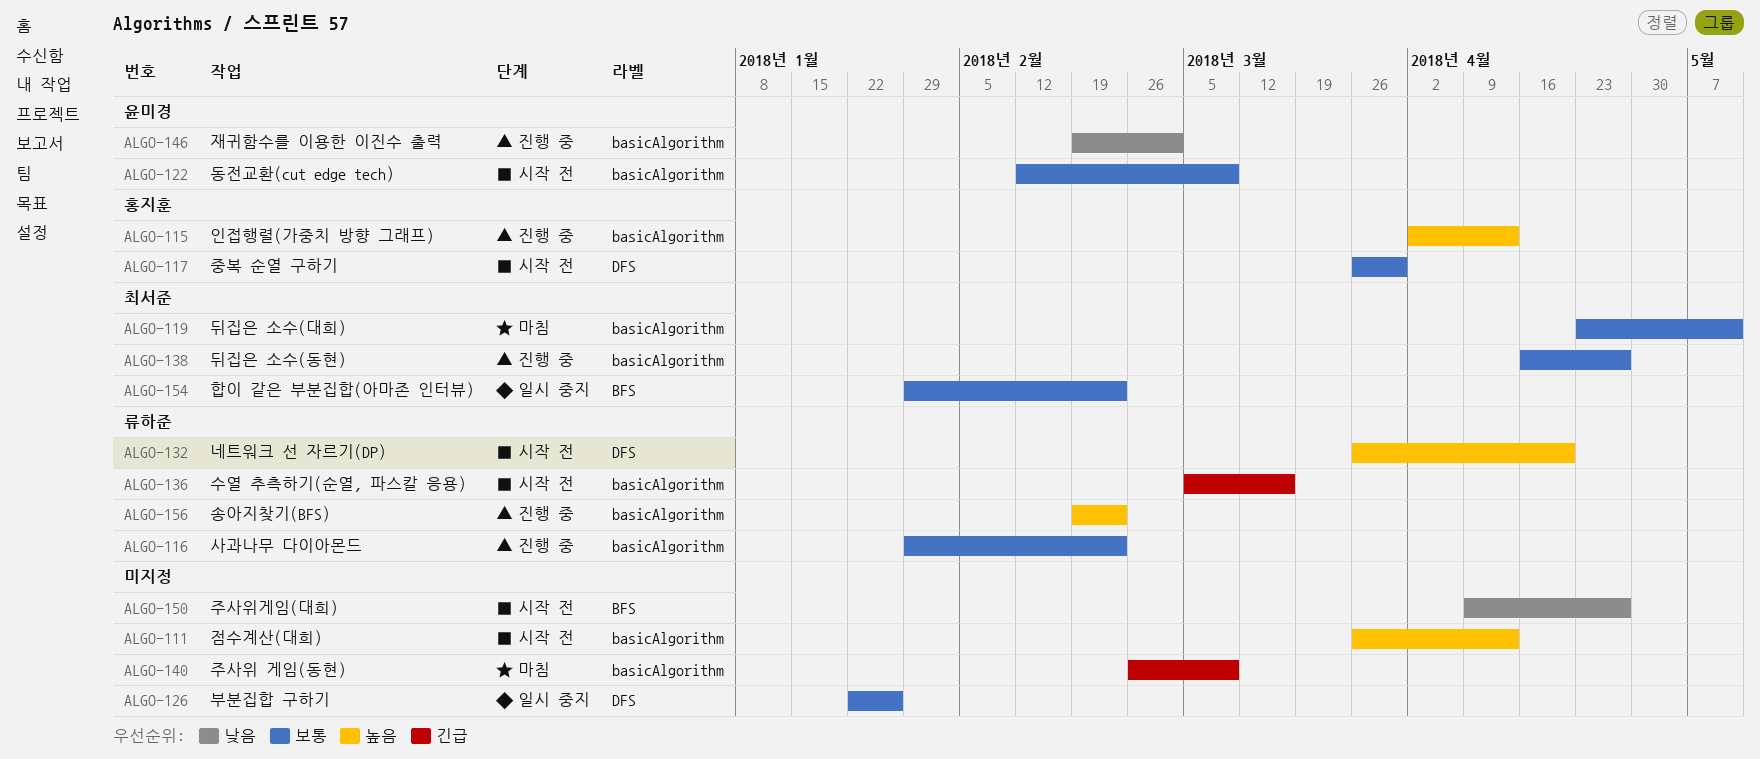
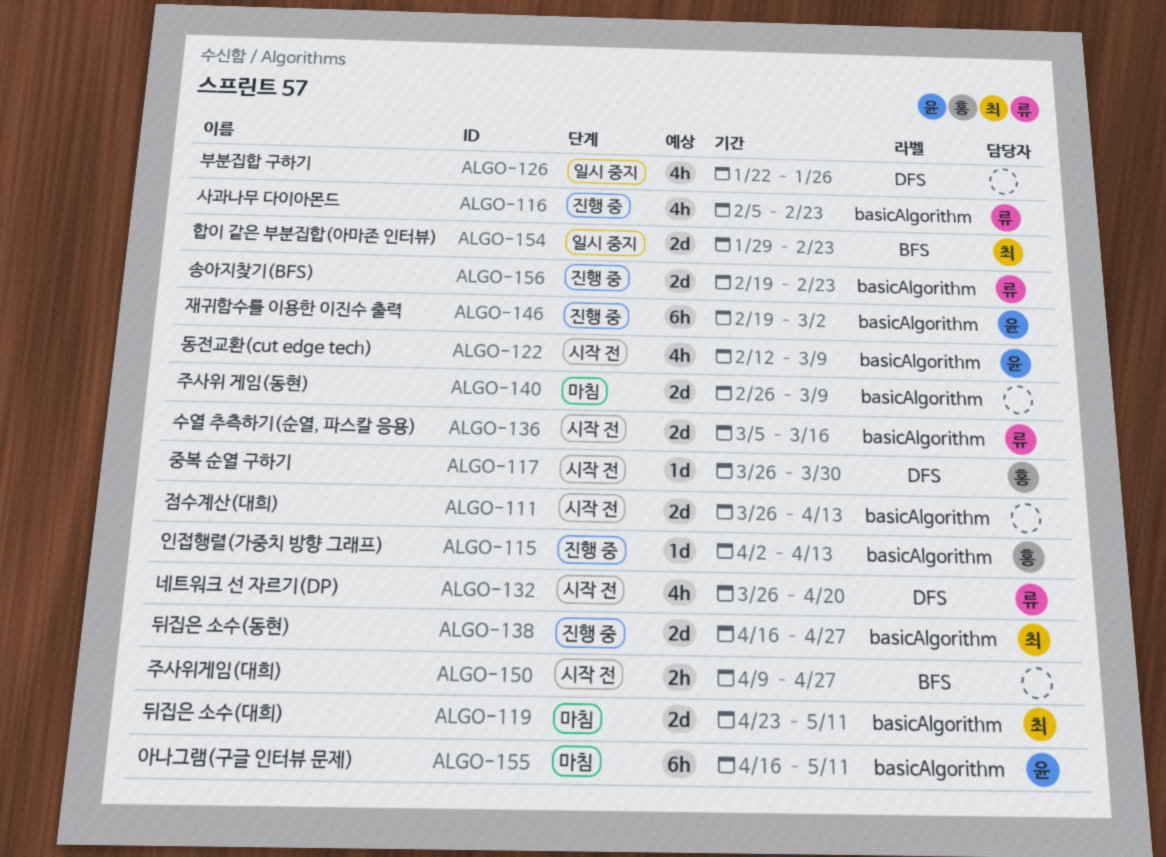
ALGO-116, start: Jan 29 -> Feb 5
ALGO-155: none -> present

